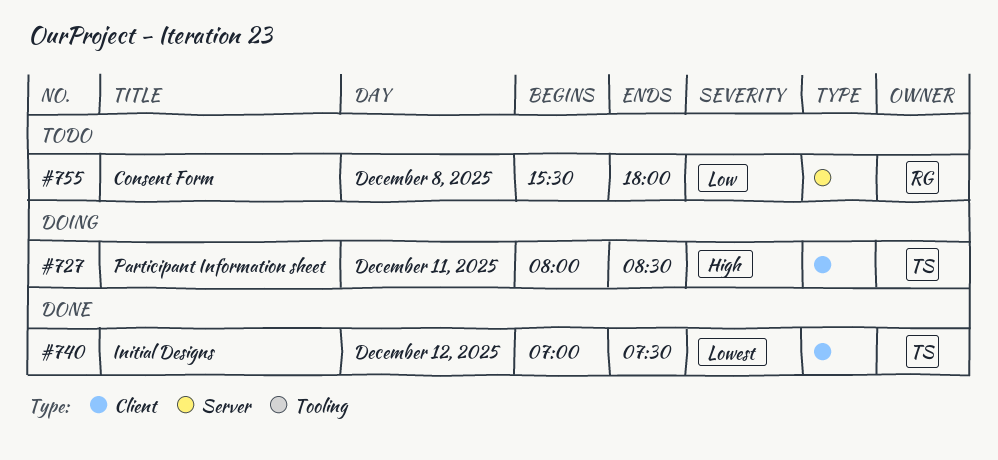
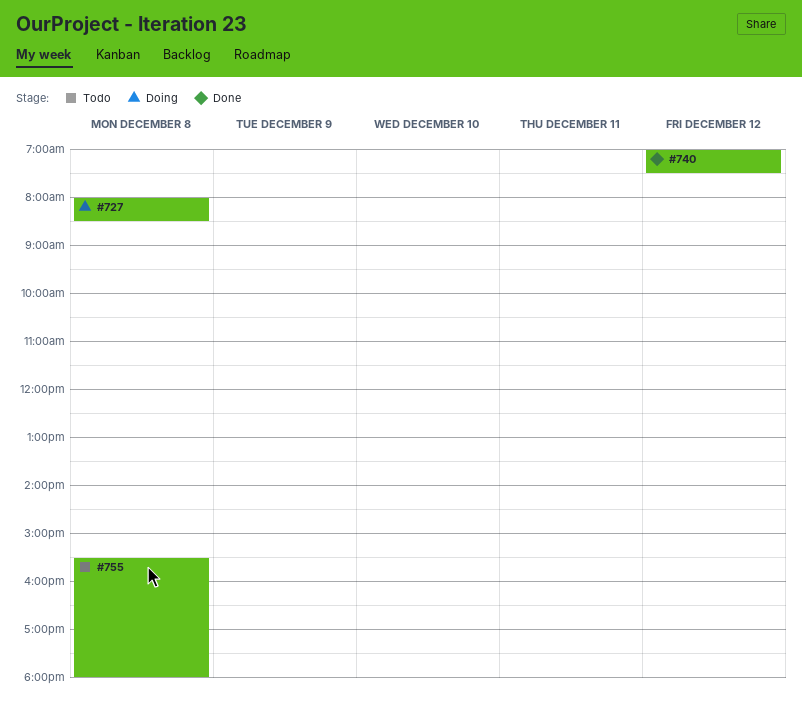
#727, day: Dec 11 -> Dec 8

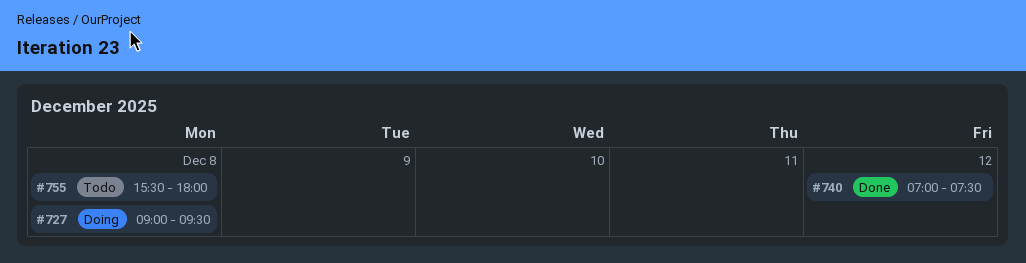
#727, begins: 08:00 -> 09:00
#727, ends: 08:30 -> 09:30

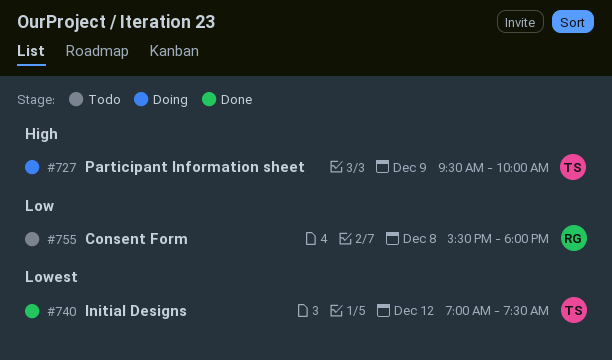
#727, day: Dec 8 -> Dec 9
#727, begins: 09:00 -> 09:30
#727, ends: 09:30 -> 10:00

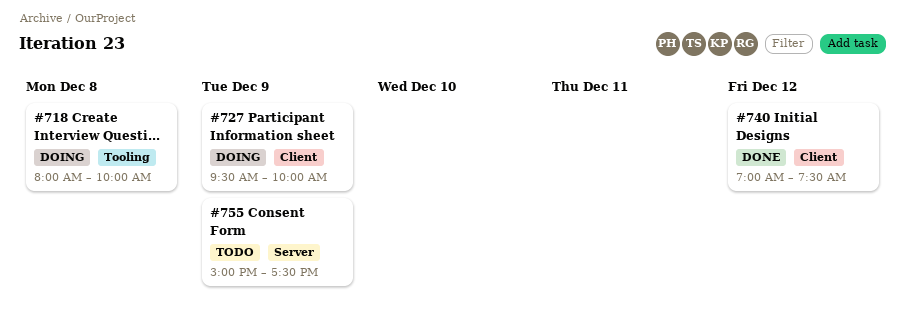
#718: none -> present
#755, day: Dec 8 -> Dec 9
#755, begins: 15:30 -> 15:00
#755, ends: 18:00 -> 17:30

